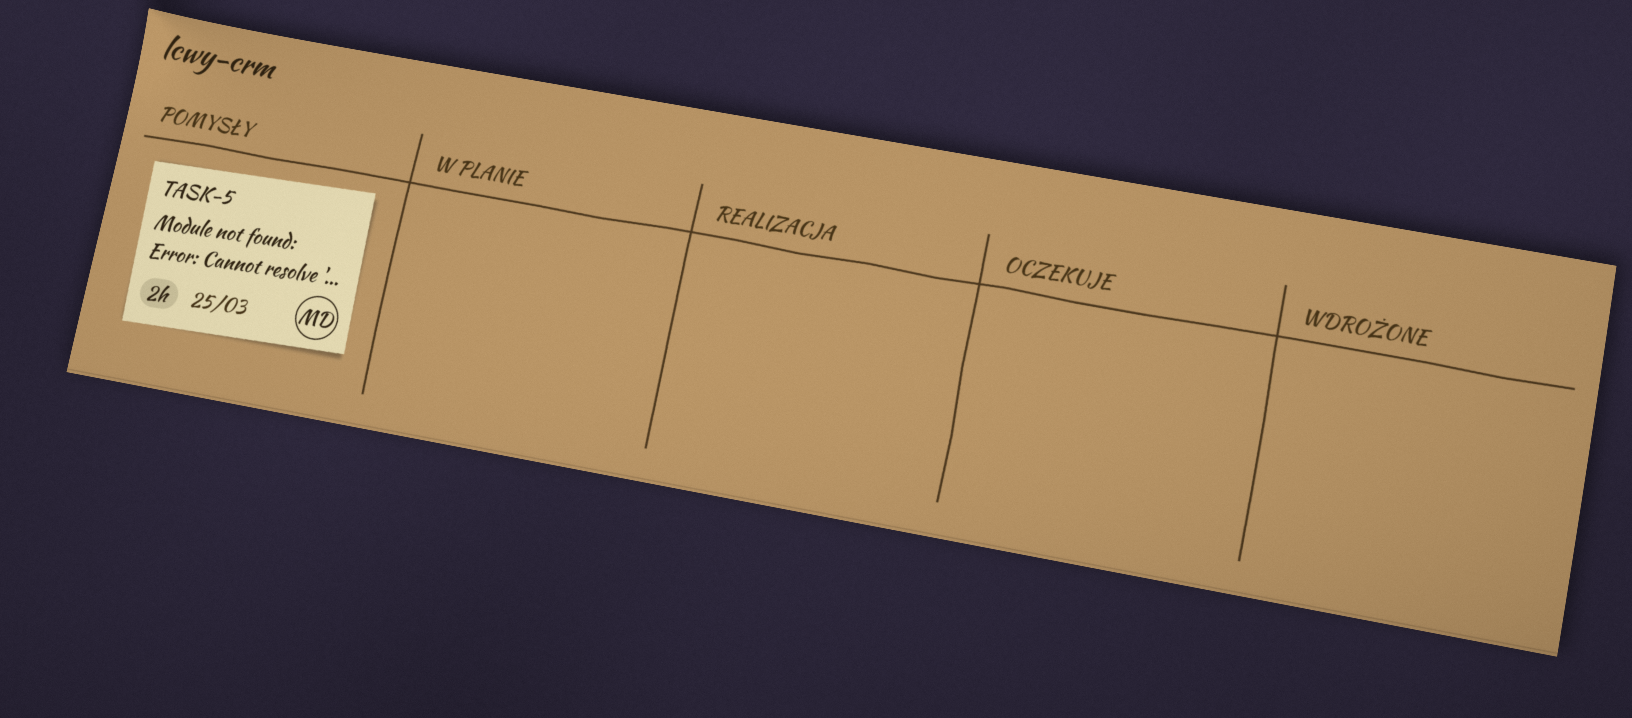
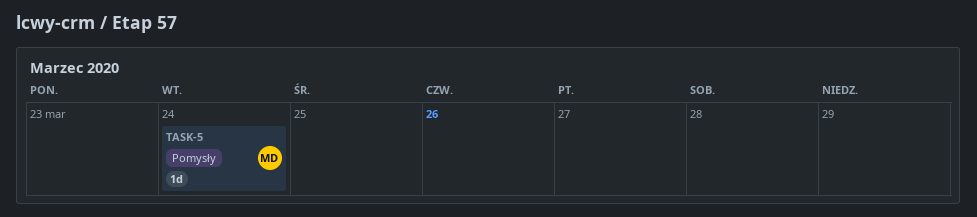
TASK-5, estimate: 2h -> 1d
TASK-5, due: Mar 25 -> Mar 24

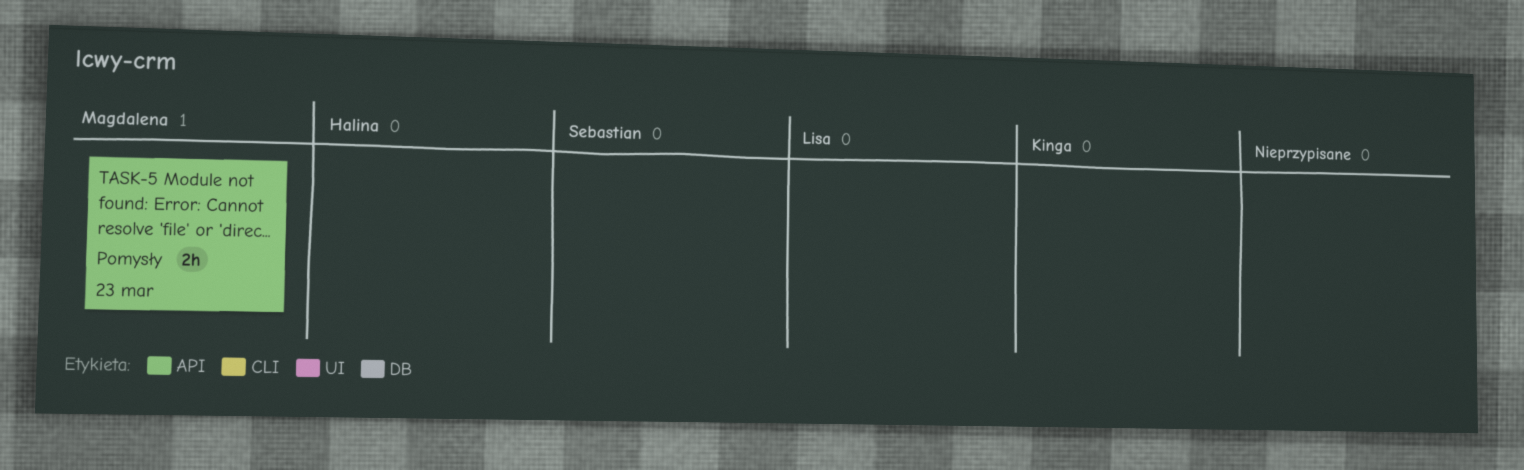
TASK-5, estimate: 1d -> 2h
TASK-5, due: Mar 24 -> Mar 23

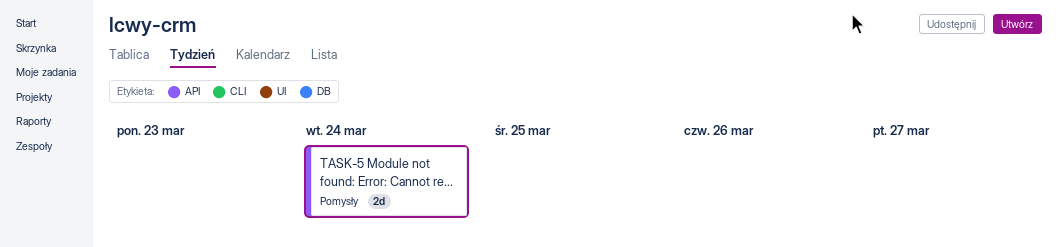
TASK-5, estimate: 2h -> 2d
TASK-5, due: Mar 23 -> Mar 24

